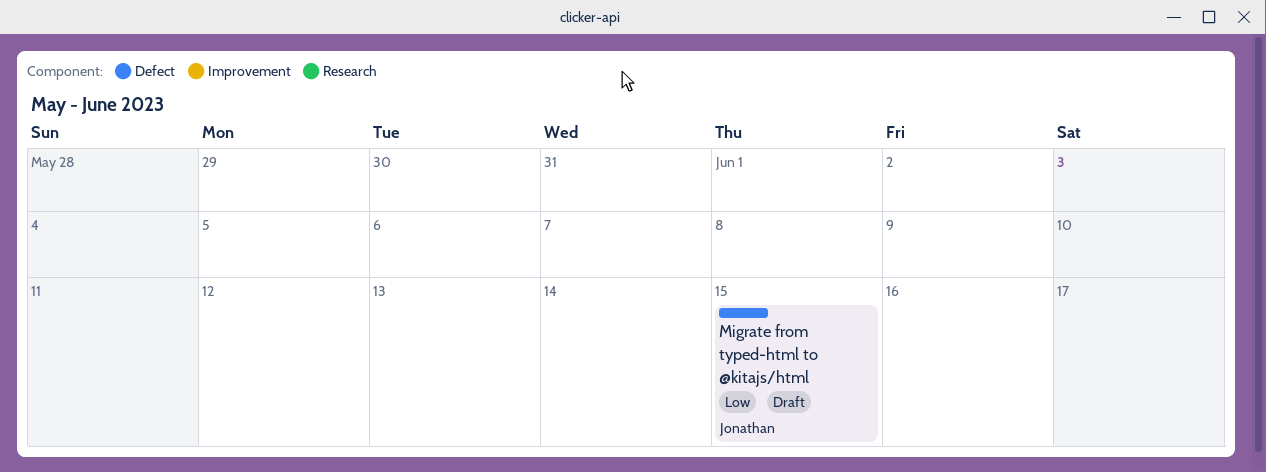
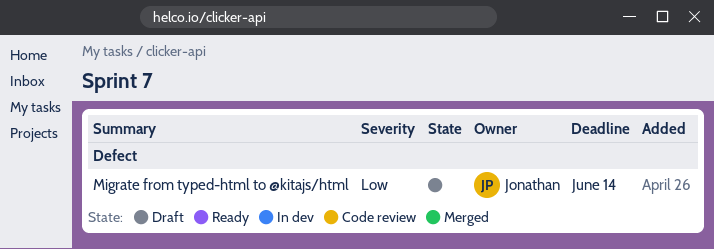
Migrate from typed-html to @kitajs/html, due: Jun 15 -> Jun 14

